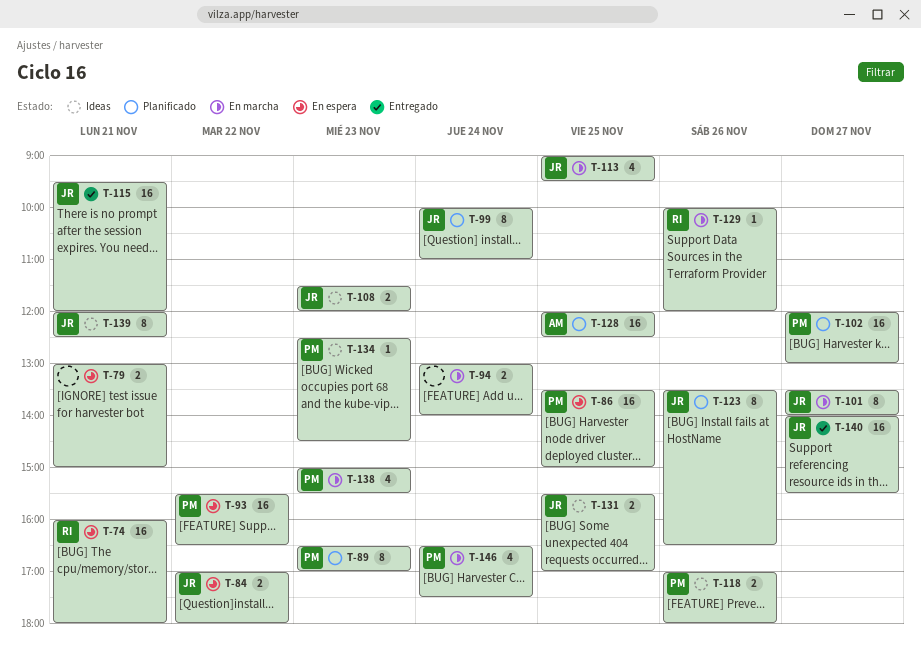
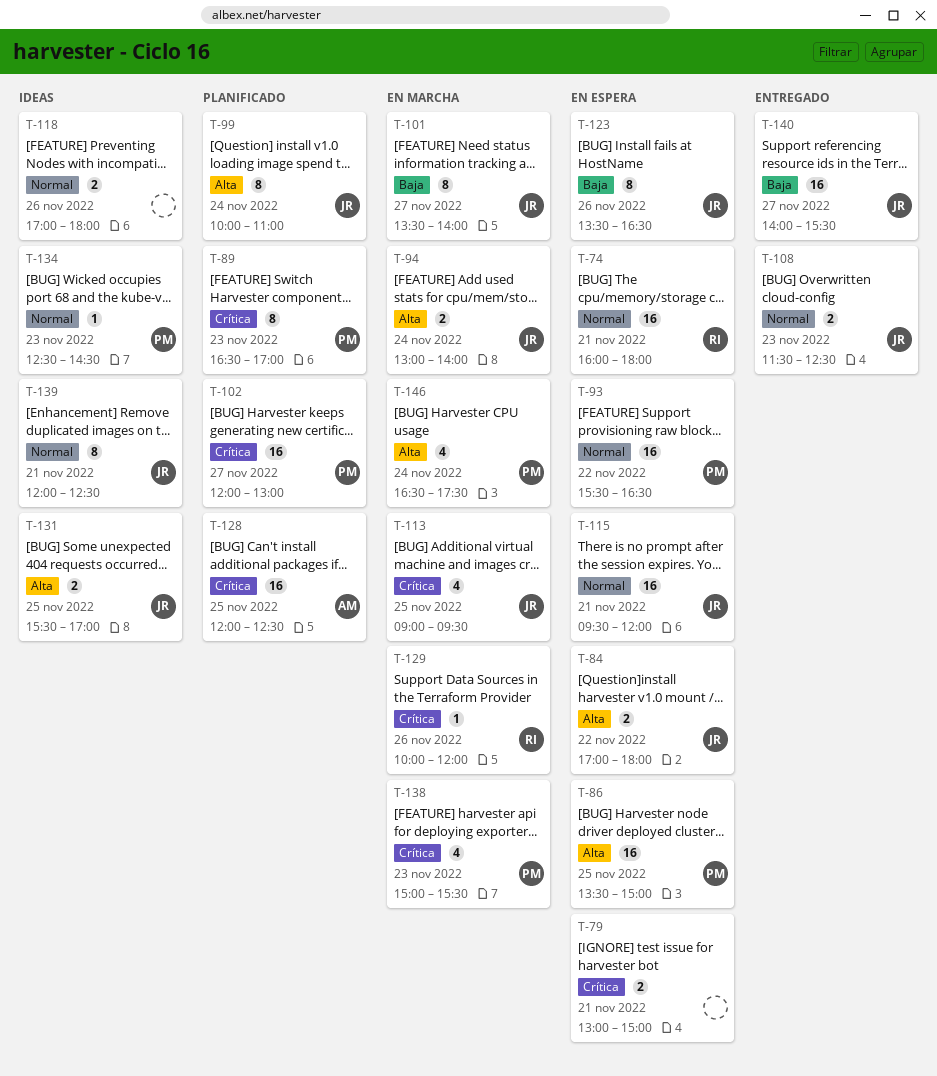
T-94, owner: none -> JR
T-108, status: Ideas -> Entregado
T-108, ends: 12:00 -> 12:30
T-115, status: Entregado -> En espera
T-118, owner: PM -> none
T-123, status: Planificado -> En espera

